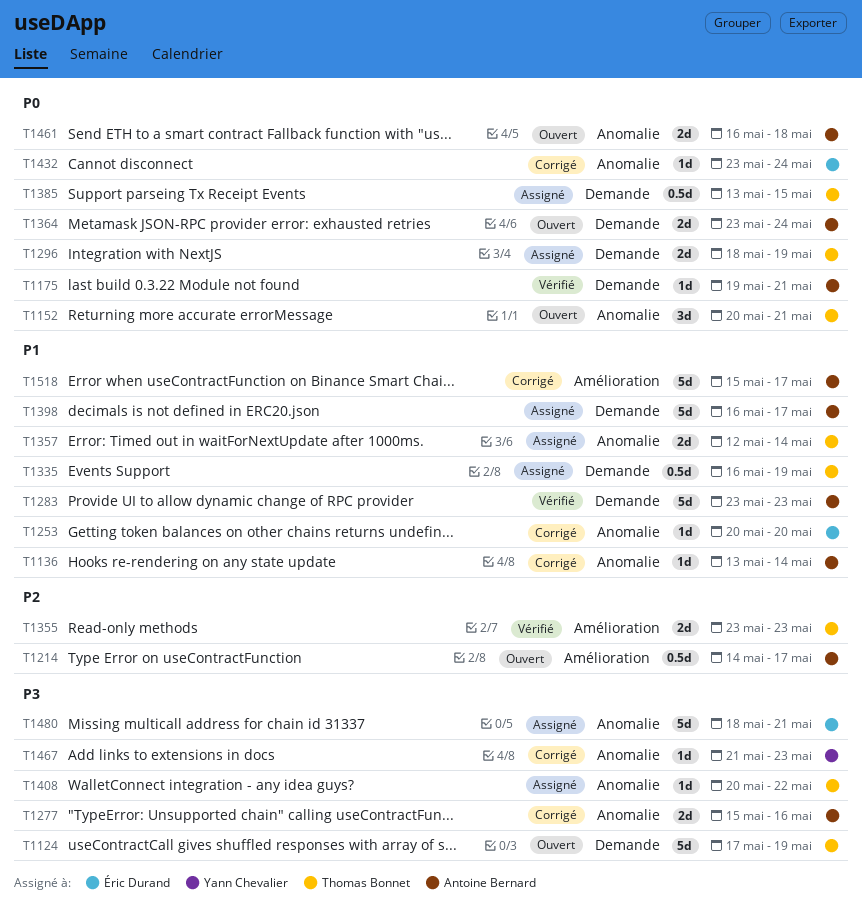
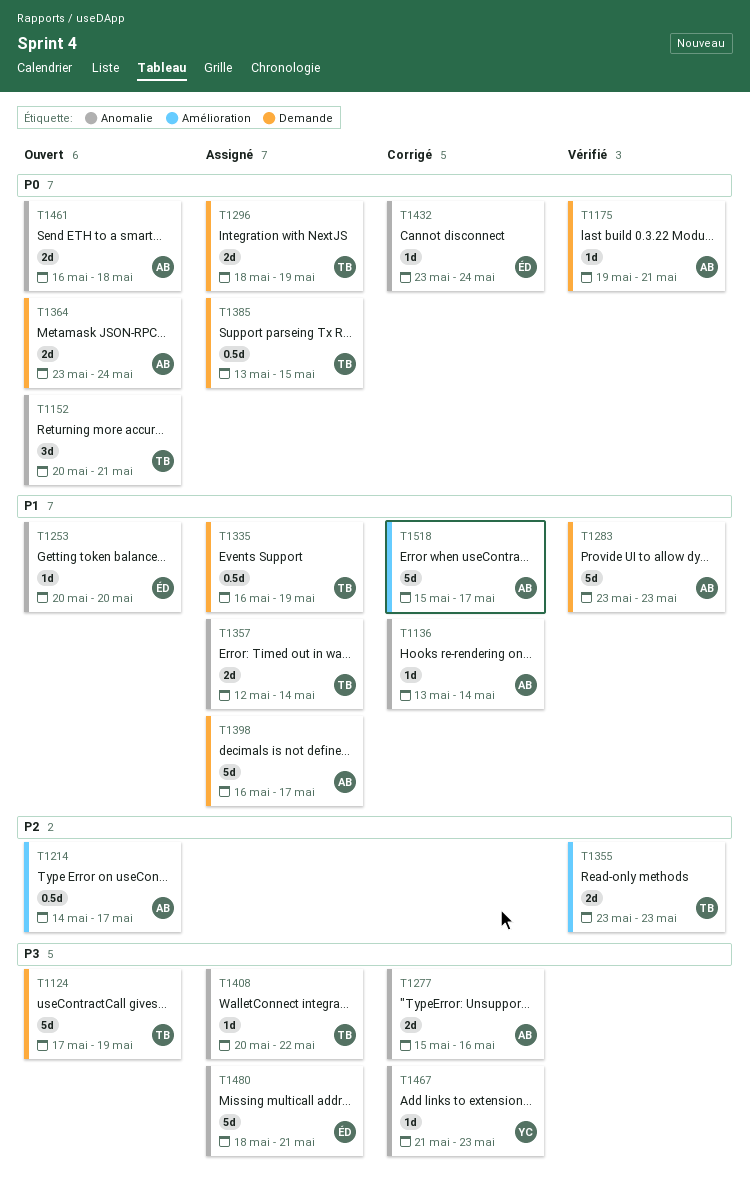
T1253, status: Corrigé -> Ouvert

